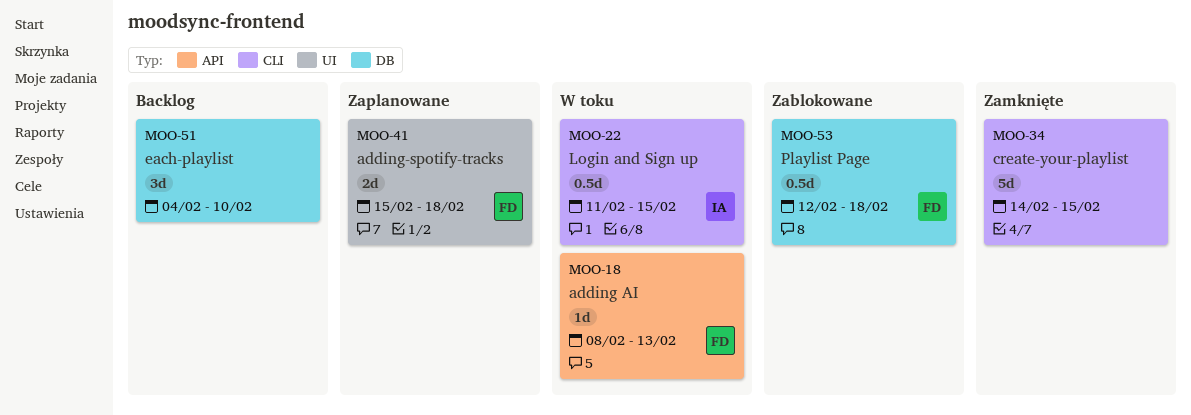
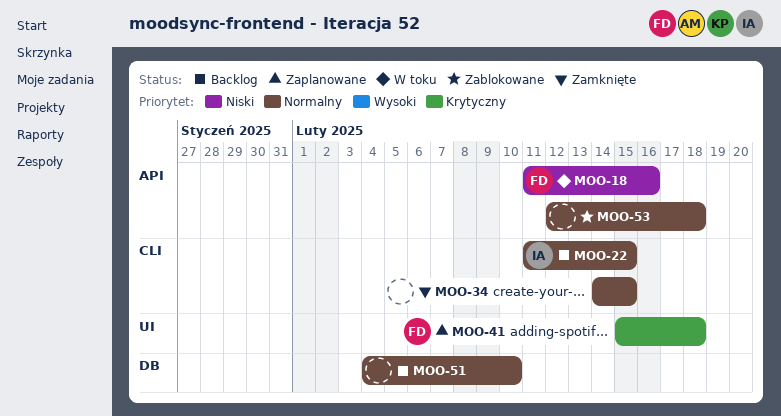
MOO-18, start: Feb 8 -> Feb 11
MOO-18, due: Feb 13 -> Feb 16
MOO-22, status: W toku -> Backlog
MOO-53, owner: FD -> none
MOO-53, label: DB -> API

